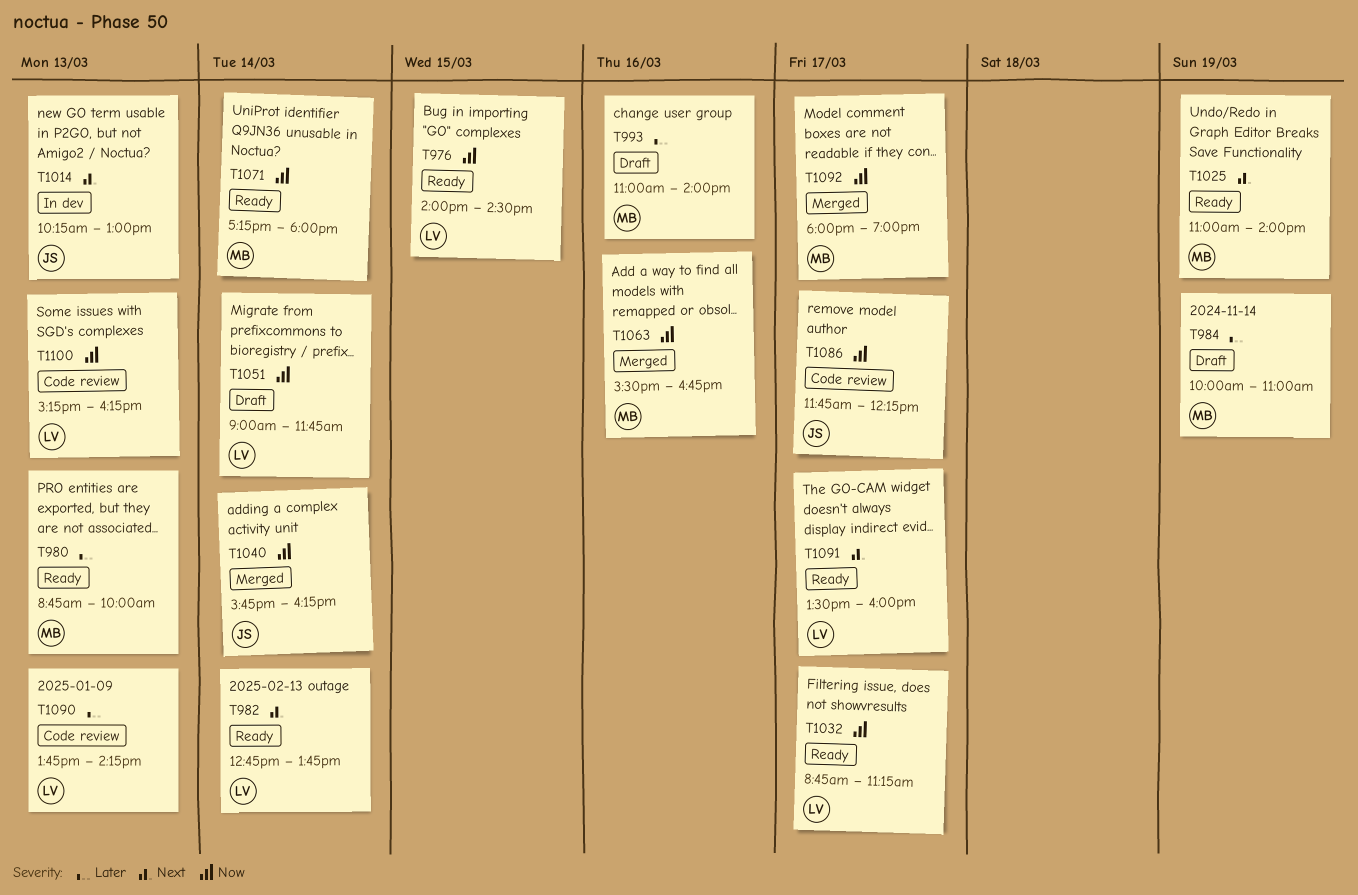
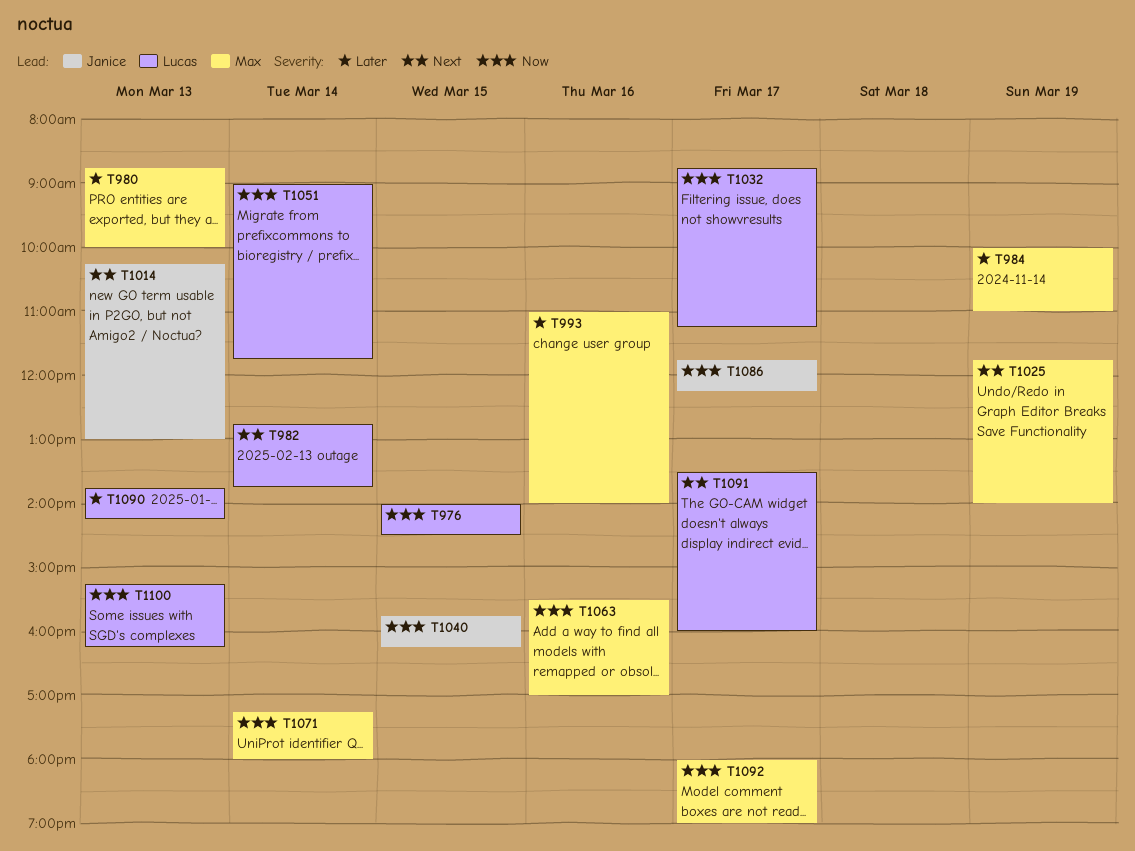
T1025, begins: 11:00 -> 11:45
T1040, day: Mar 14 -> Mar 15
T1063, ends: 16:45 -> 17:00

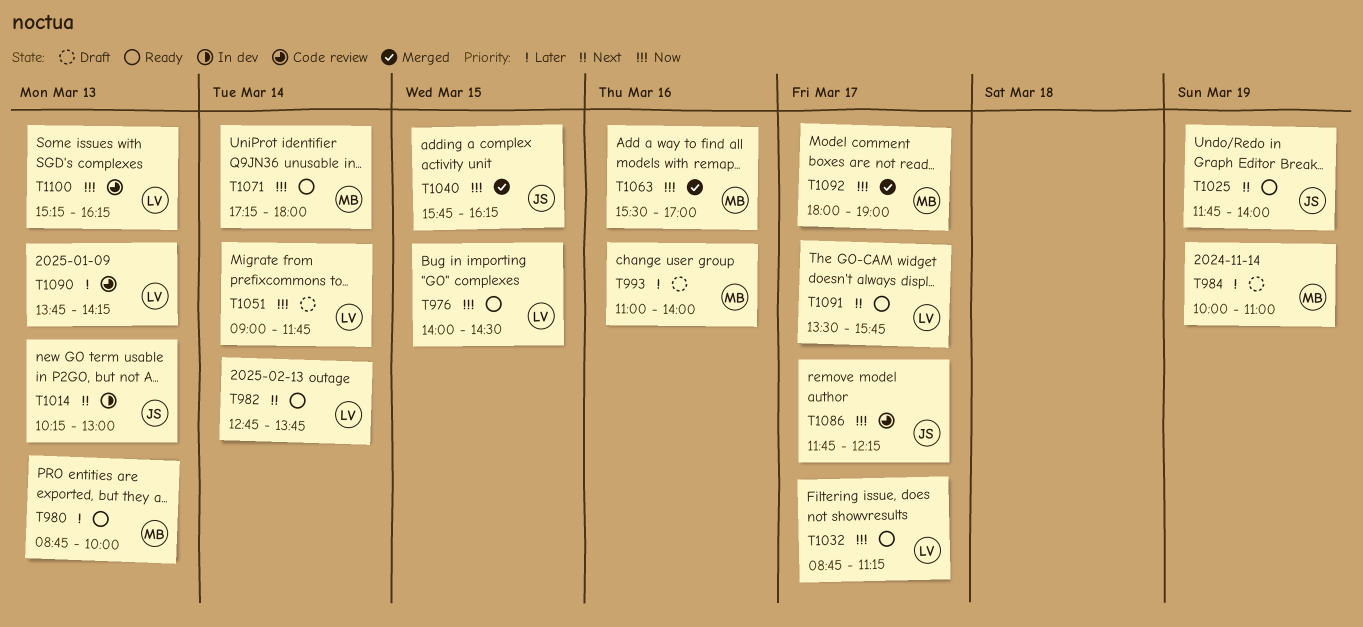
T1025, owner: Max -> Janice
T1091, ends: 16:00 -> 15:45

